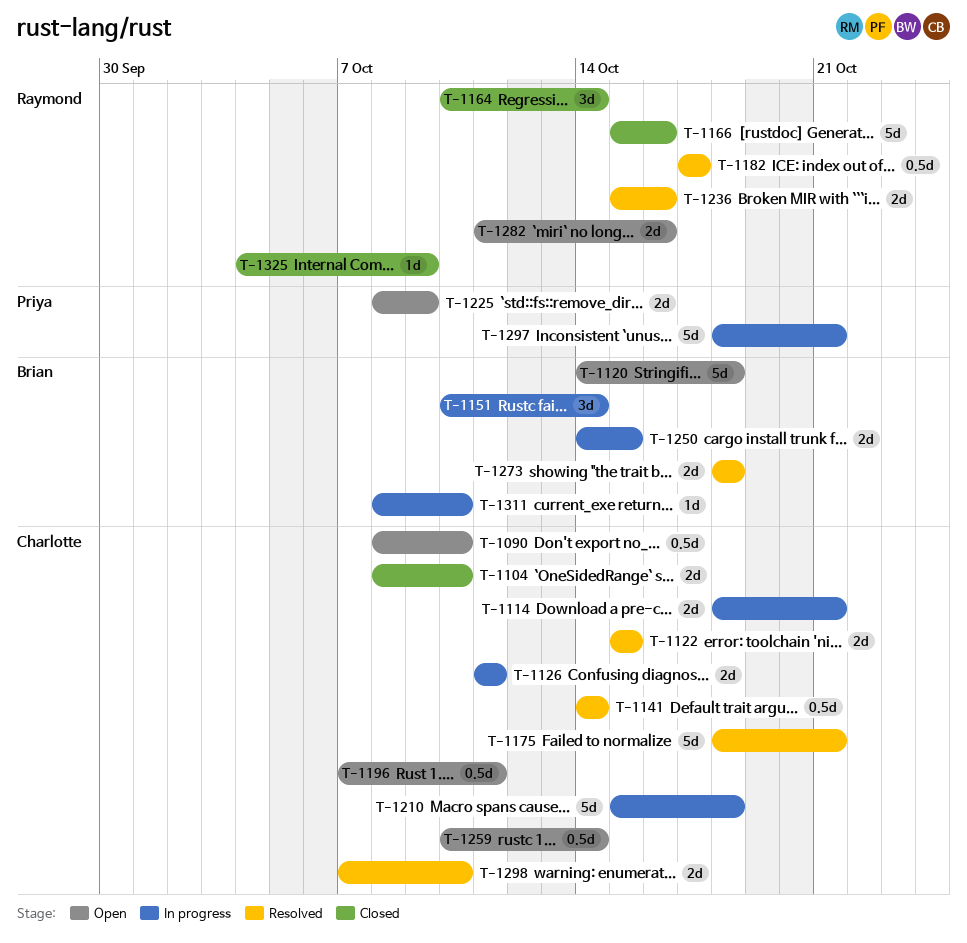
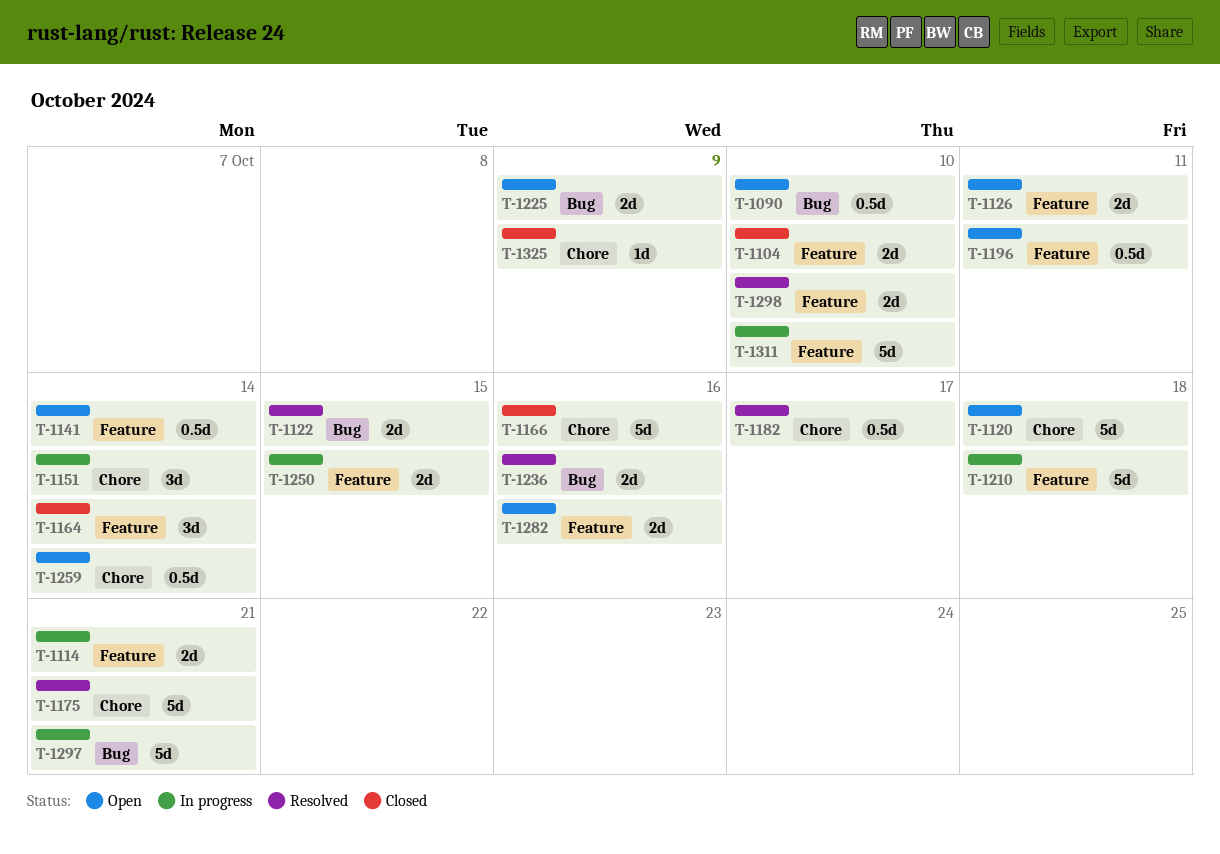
T-1126, status: In progress -> Open
T-1141, status: Resolved -> Open
T-1273: present -> none
T-1311, estimate: 1d -> 5d

